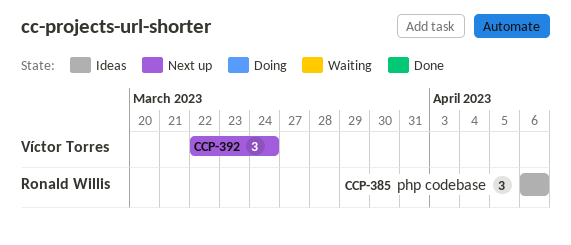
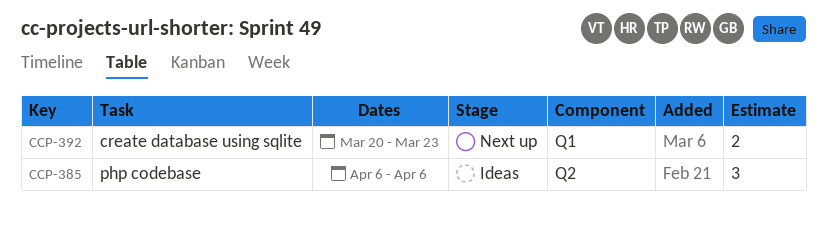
CCP-392, estimate: 3 -> 2
CCP-392, start: Mar 22 -> Mar 20
CCP-392, due: Mar 24 -> Mar 23

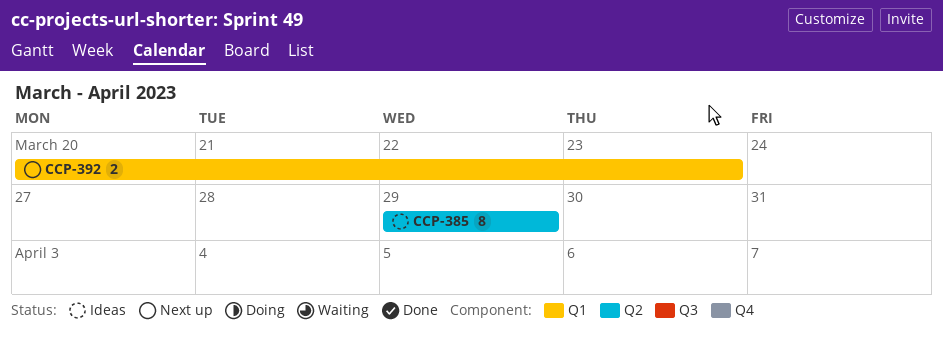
CCP-385, estimate: 3 -> 8
CCP-385, start: Apr 6 -> Mar 29
CCP-385, due: Apr 6 -> Mar 29

